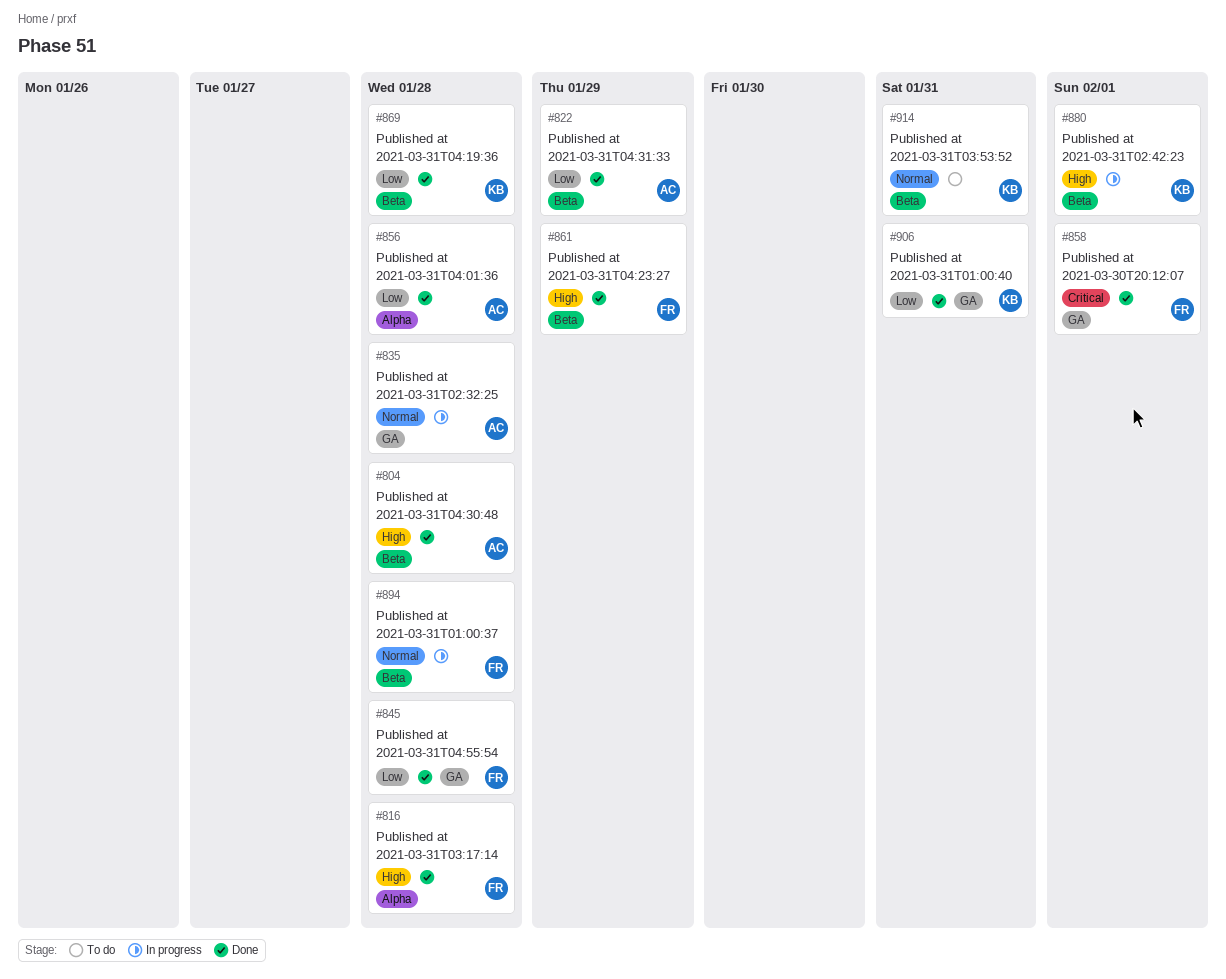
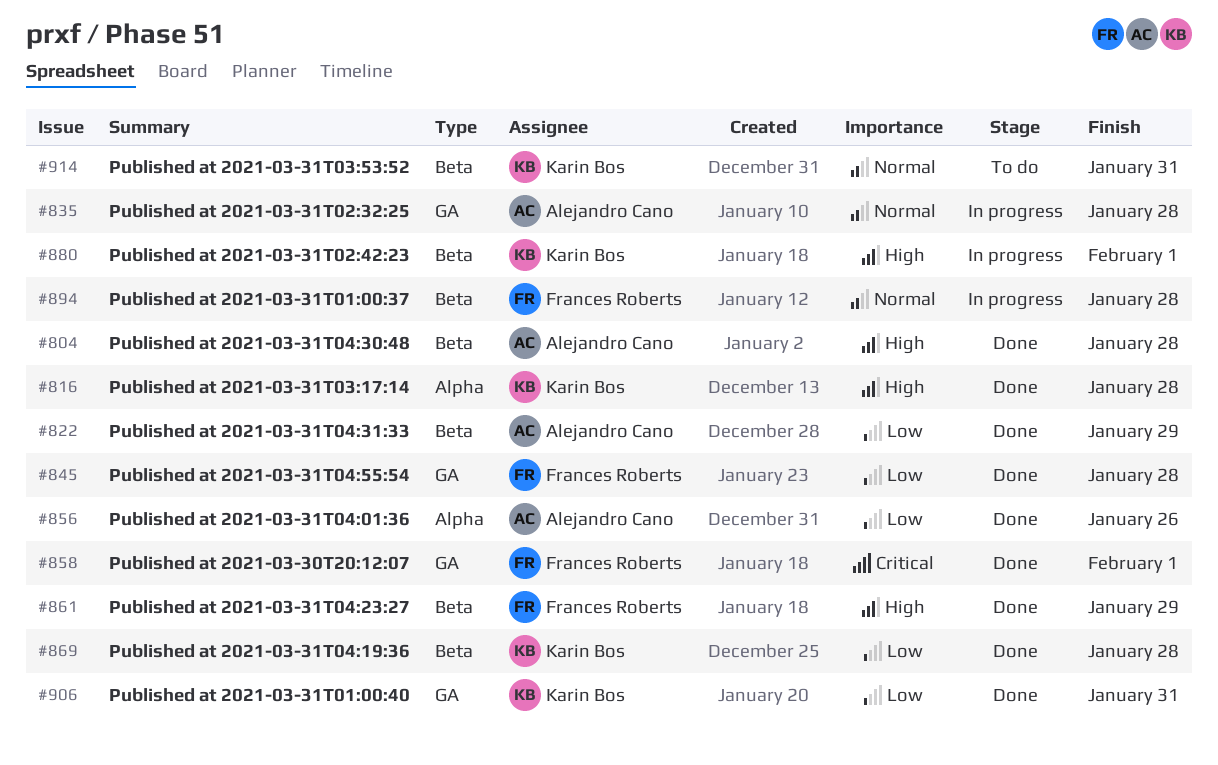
#816, owner: Frances Roberts -> Karin Bos
#856, due: Jan 28 -> Jan 26

